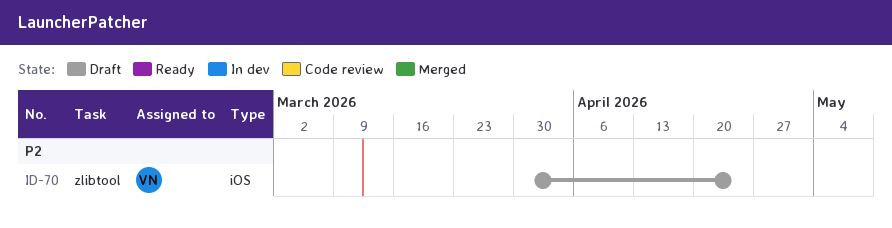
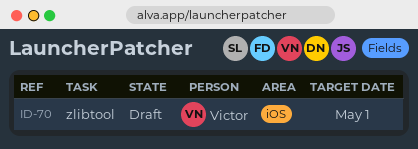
ID-70, due: Apr 24 -> May 1

